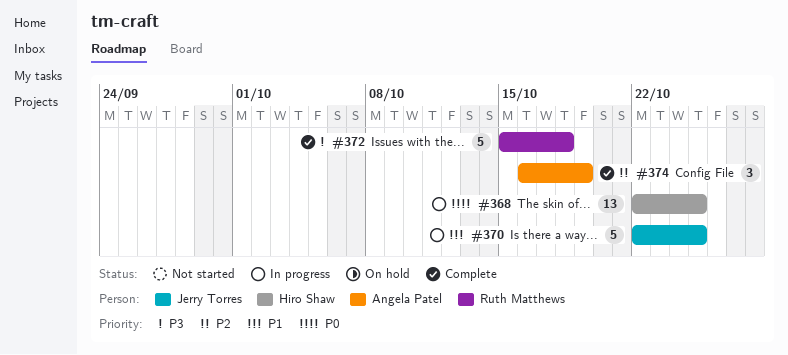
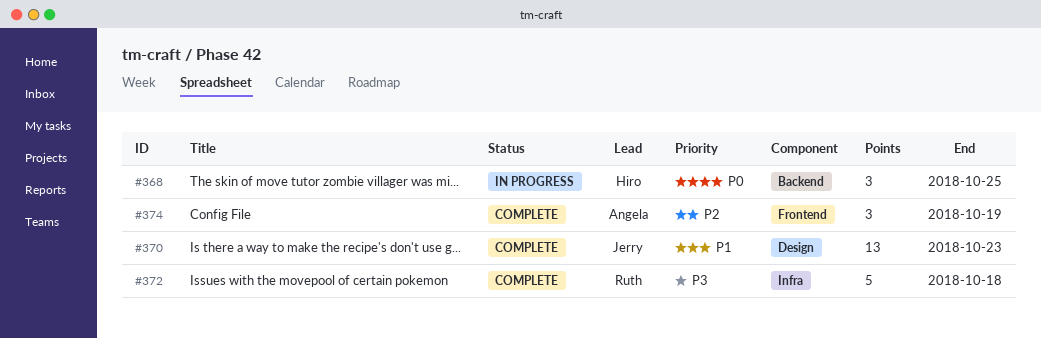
#368, estimate: 13 -> 3
#370, status: In progress -> Complete
#370, estimate: 5 -> 13
#370, due: Oct 25 -> Oct 23

